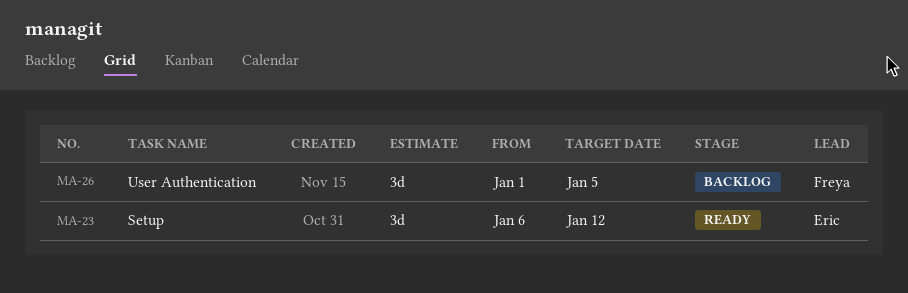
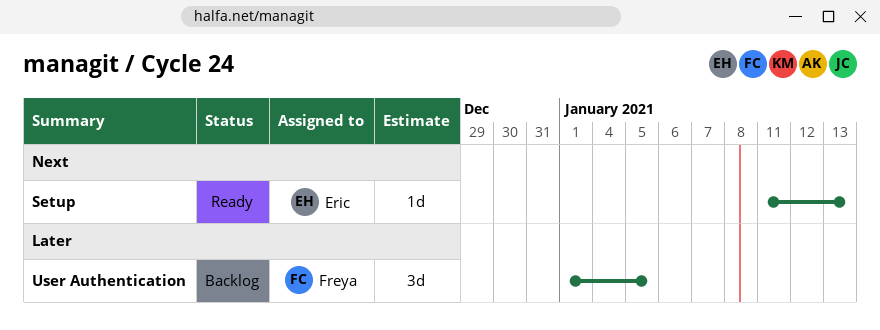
Setup, estimate: 3d -> 1d
Setup, start: Jan 6 -> Jan 11
Setup, due: Jan 12 -> Jan 13

